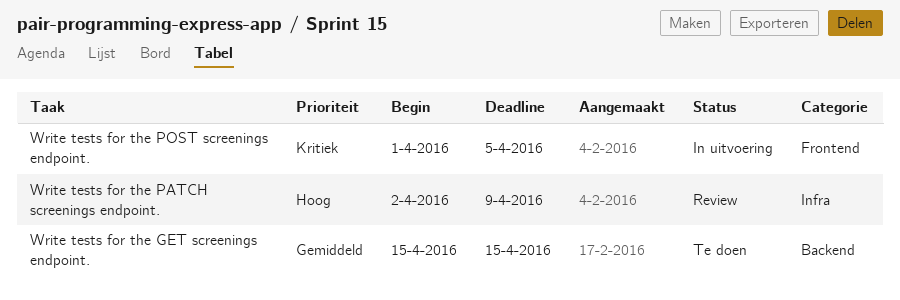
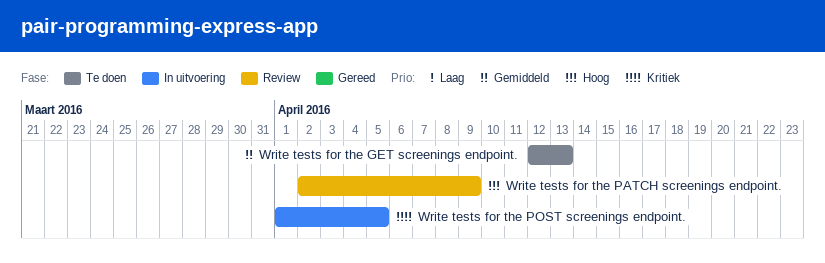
Write tests for the GET screenings endpoint., start: Apr 15 -> Apr 12
Write tests for the GET screenings endpoint., due: Apr 15 -> Apr 13

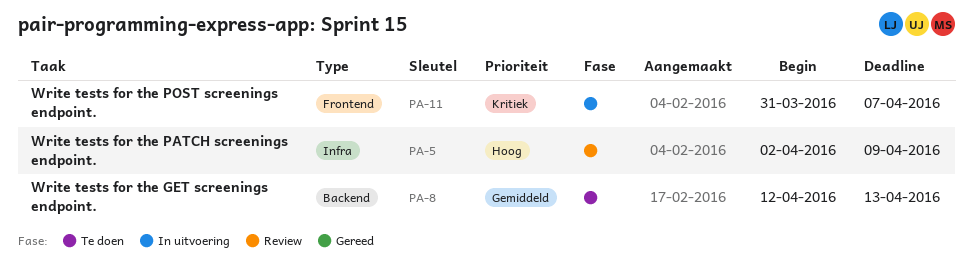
Write tests for the POST screenings endpoint., start: Apr 1 -> Mar 31
Write tests for the POST screenings endpoint., due: Apr 5 -> Apr 7

